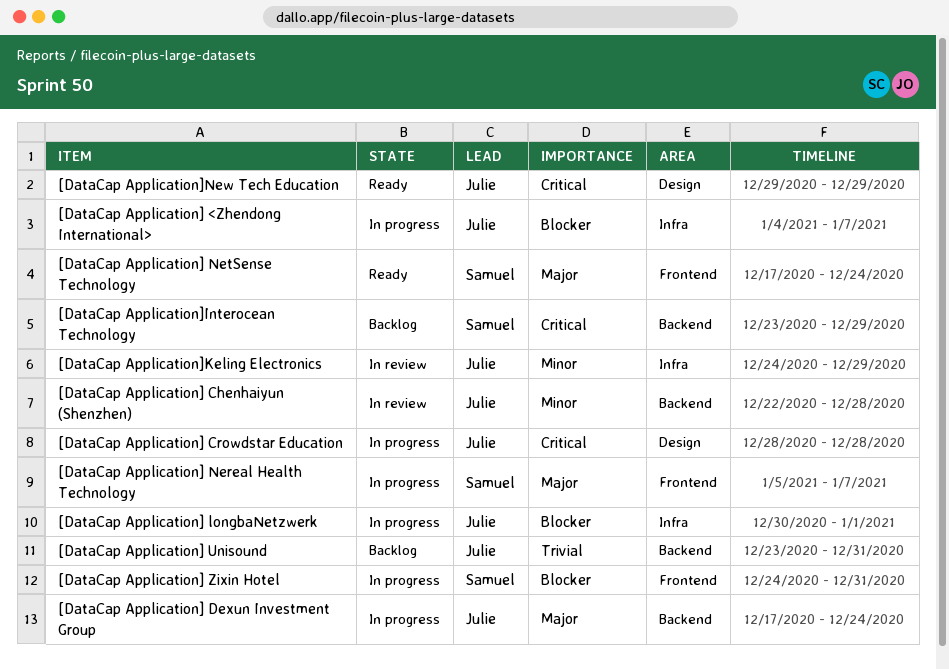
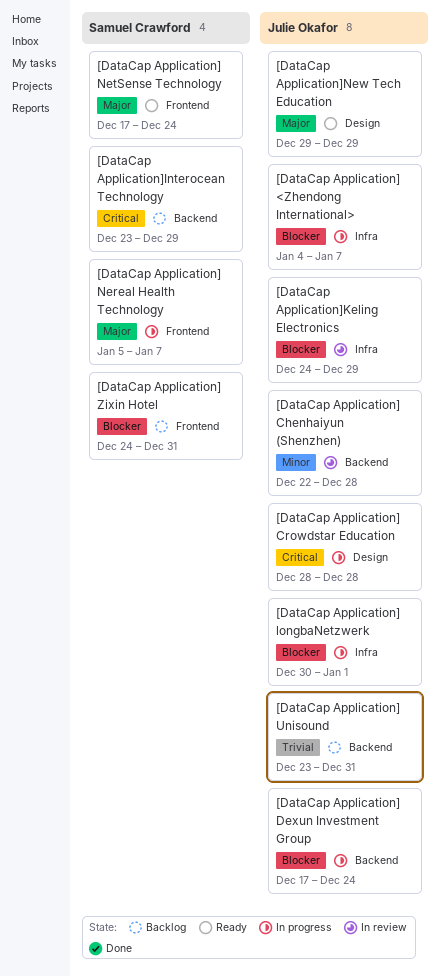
[DataCap Application] Dexun Investment Group, priority: Major -> Blocker
[DataCap Application] Zixin Hotel, status: In progress -> Backlog
[DataCap Application]Keling Electronics, priority: Minor -> Blocker
[DataCap Application]New Tech Education, priority: Critical -> Major

